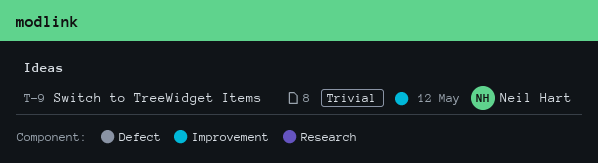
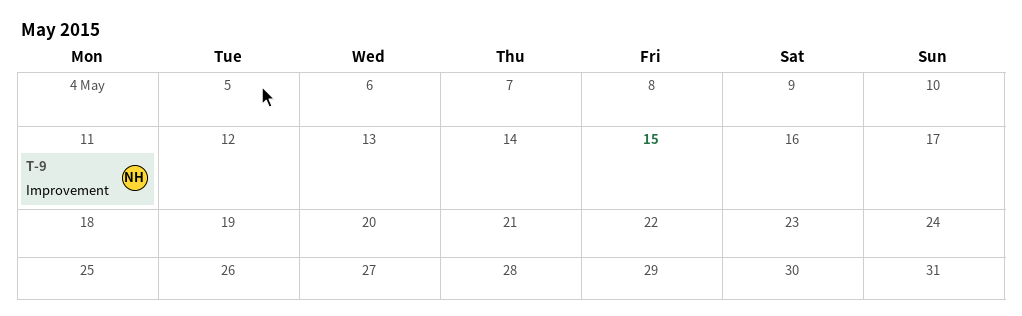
T-9, due: May 12 -> May 11

